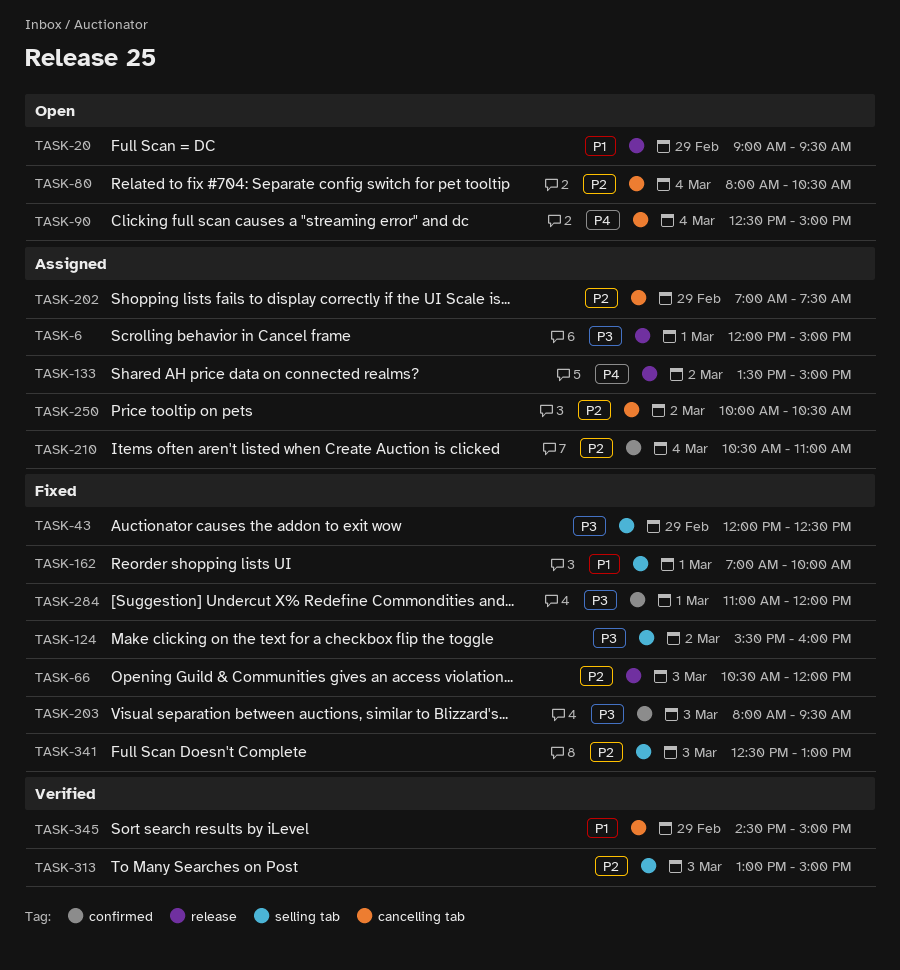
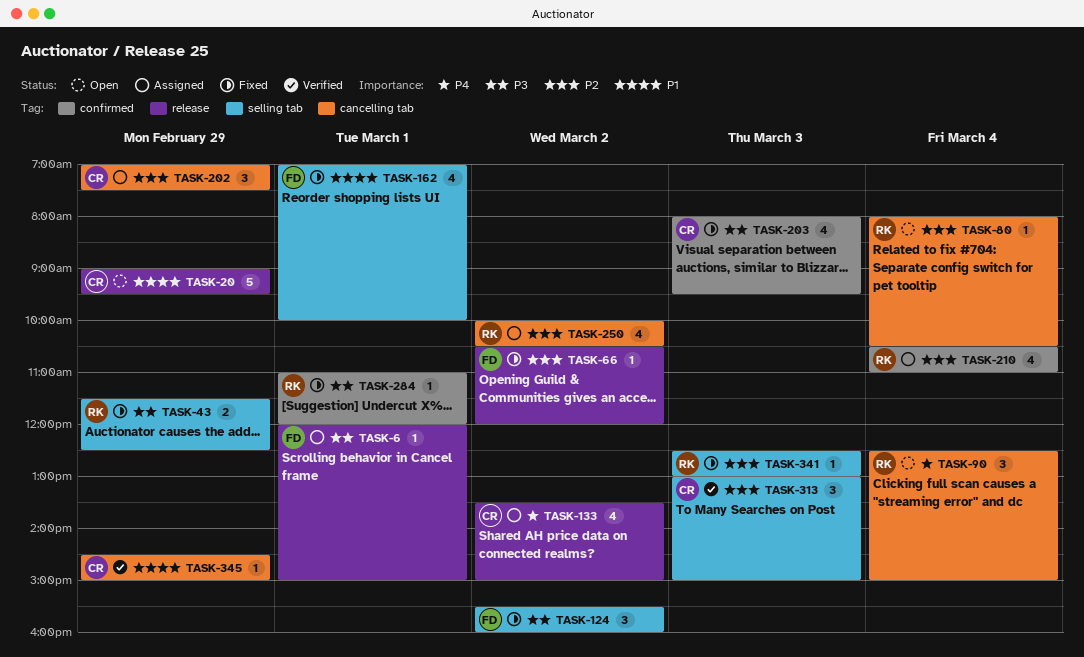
TASK-43, begins: 12:00 -> 11:30
TASK-66, day: Mar 3 -> Mar 2

